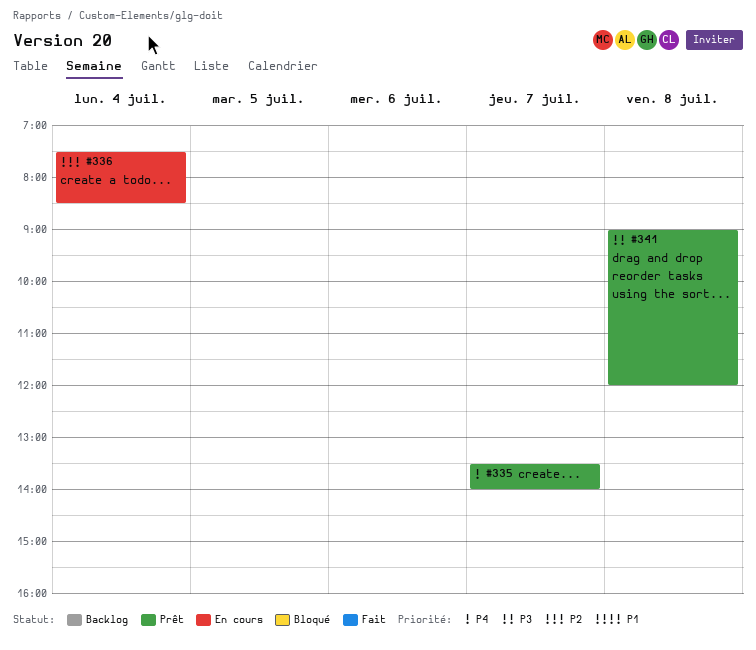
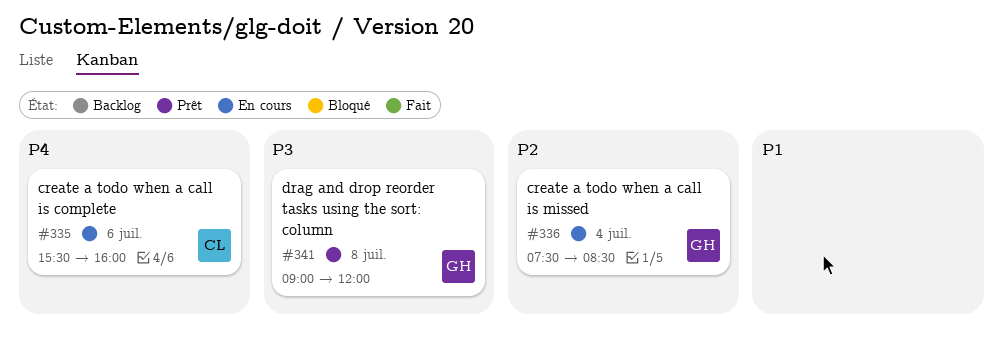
#335, status: Prêt -> En cours
#335, day: Jul 7 -> Jul 6
#335, begins: 13:30 -> 15:30
#335, ends: 14:00 -> 16:00

